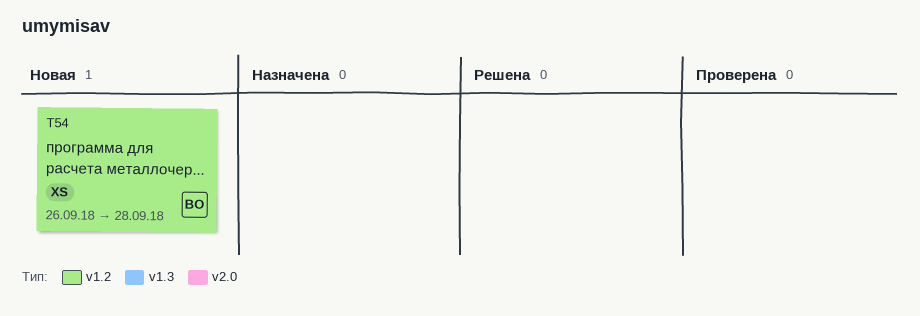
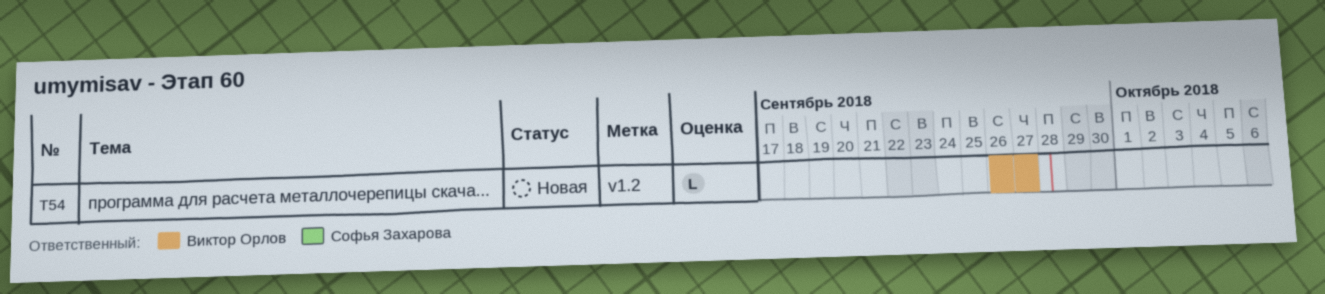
T54, estimate: XS -> L
T54, due: Sep 28 -> Sep 27

